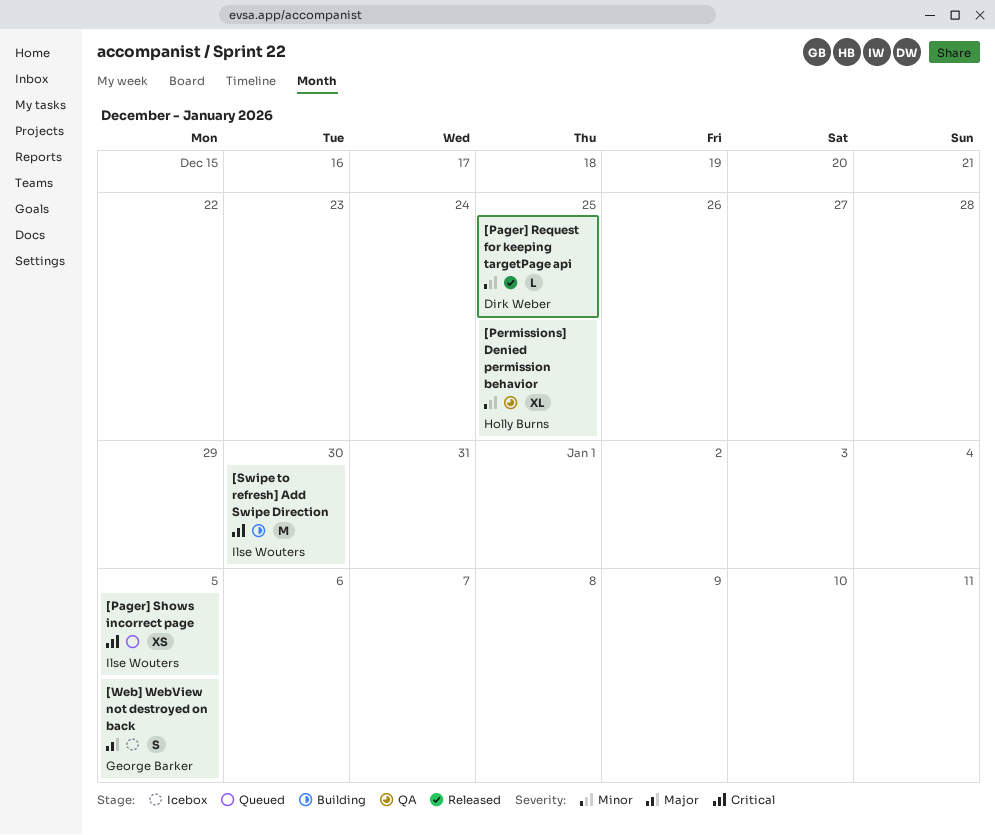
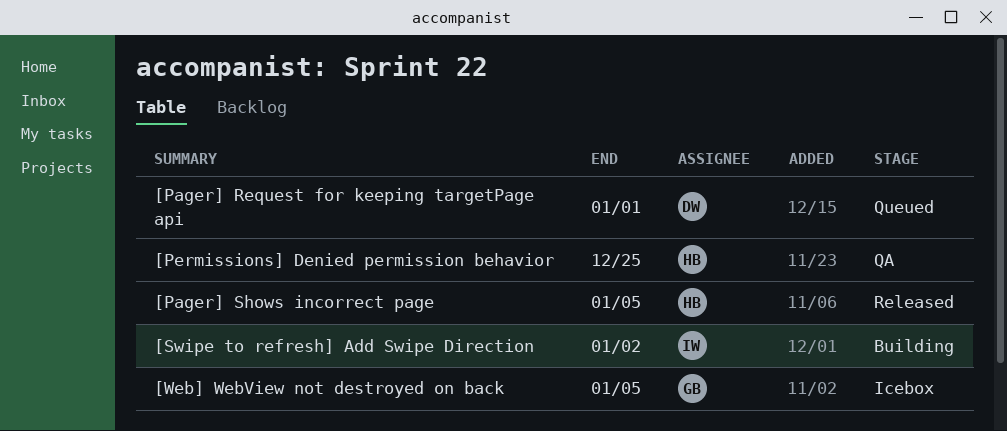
[Pager] Request for keeping targetPage api, status: Released -> Queued
[Pager] Request for keeping targetPage api, due: Dec 25 -> Jan 1
[Pager] Shows incorrect page, status: Queued -> Released
[Pager] Shows incorrect page, owner: Ilse Wouters -> Holly Burns
[Swipe to refresh] Add Swipe Direction, due: Dec 30 -> Jan 2

